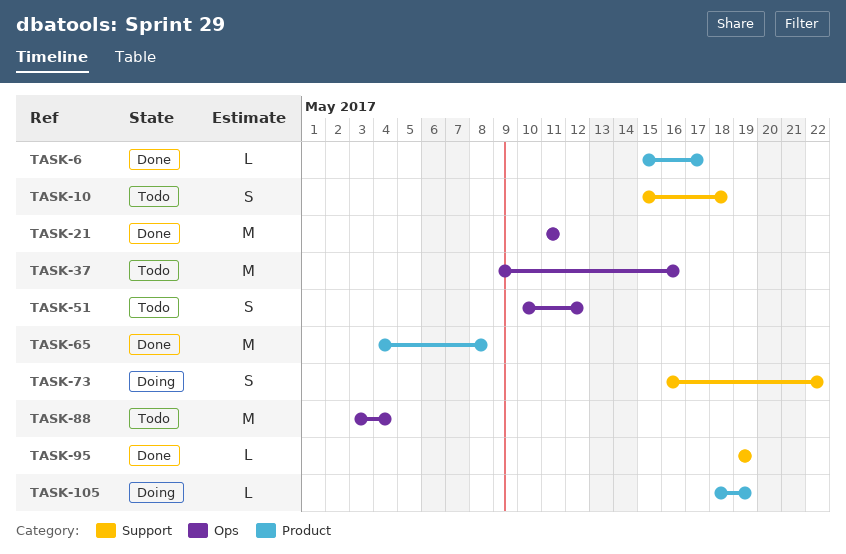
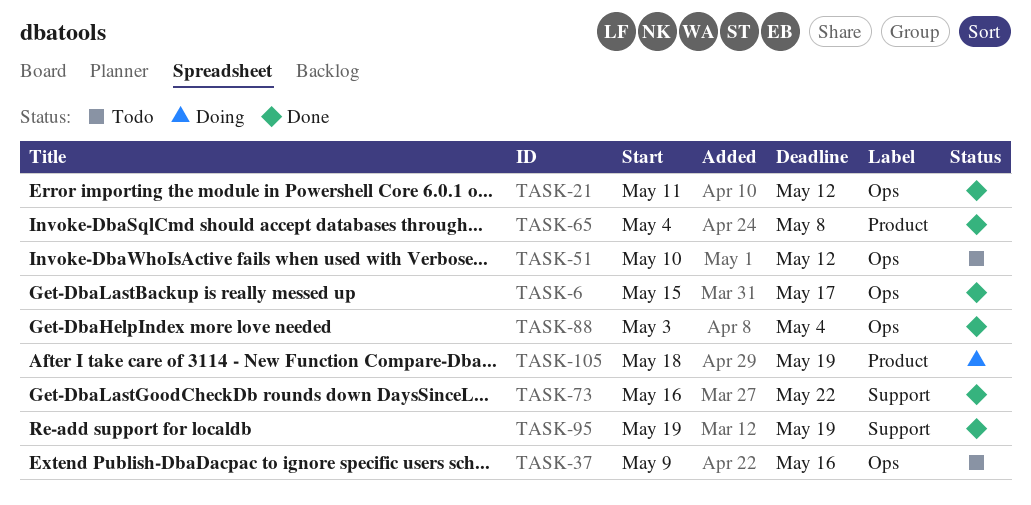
TASK-6, label: Product -> Ops
TASK-10: present -> none
TASK-21, due: May 11 -> May 12
TASK-73, status: Doing -> Done
TASK-88, status: Todo -> Done

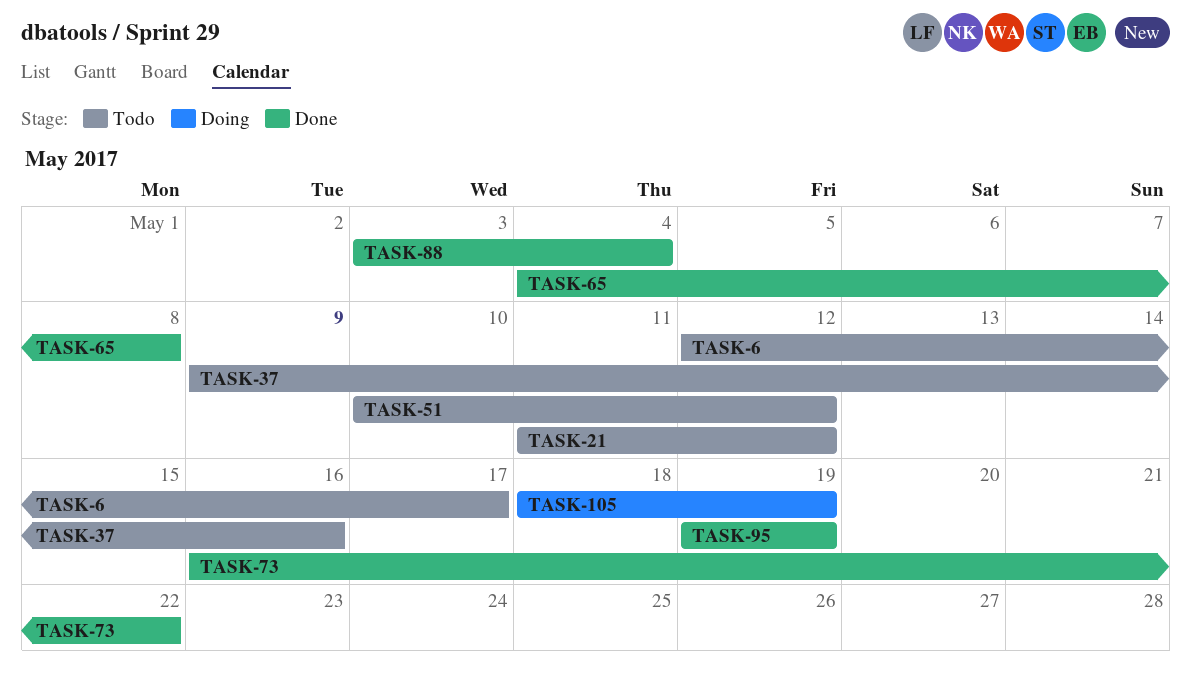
TASK-6, status: Done -> Todo
TASK-6, start: May 15 -> May 12
TASK-21, status: Done -> Todo

